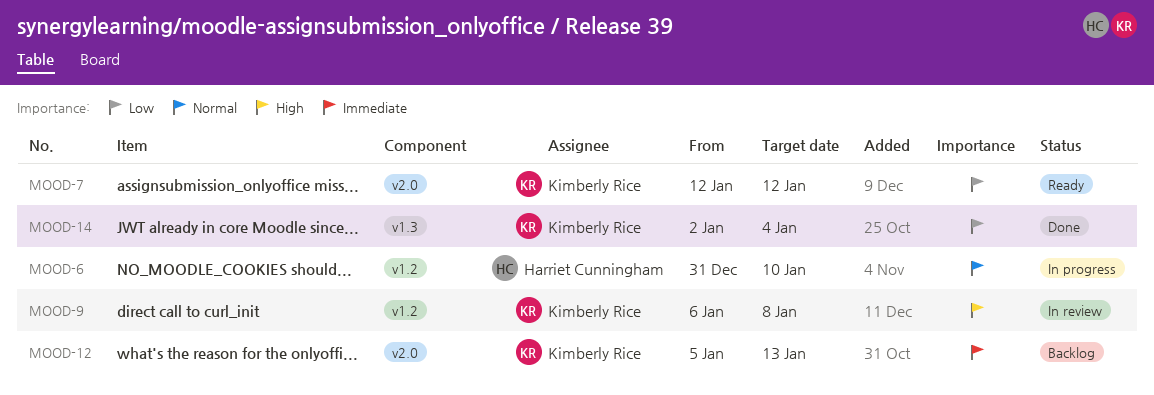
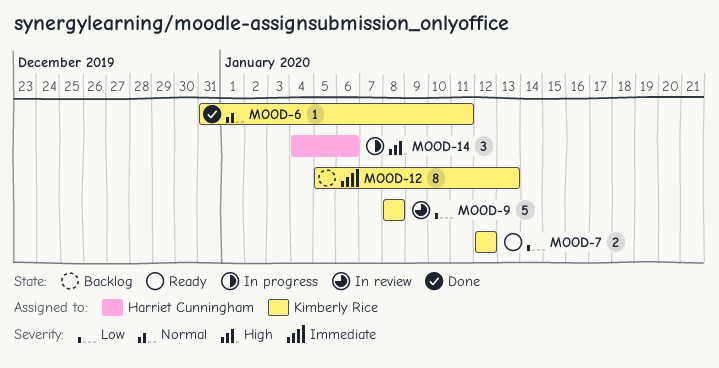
MOOD-6, status: In progress -> Done
MOOD-6, owner: Harriet Cunningham -> Kimberly Rice
MOOD-6, due: Jan 10 -> Jan 11
MOOD-9, priority: High -> Low
MOOD-9, start: Jan 6 -> Jan 8
MOOD-14, status: Done -> In progress
MOOD-14, owner: Kimberly Rice -> Harriet Cunningham
MOOD-14, priority: Low -> High
MOOD-14, start: Jan 2 -> Jan 4
MOOD-14, due: Jan 4 -> Jan 6

